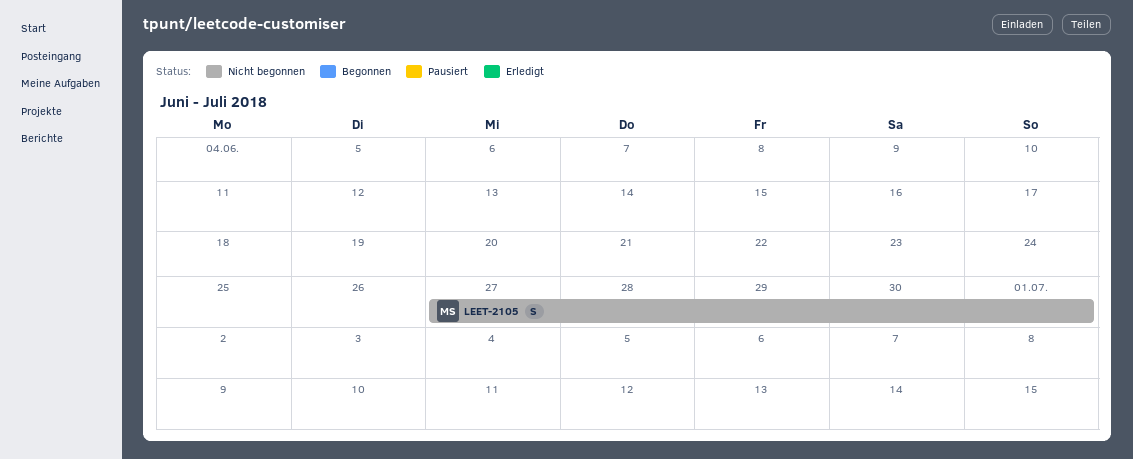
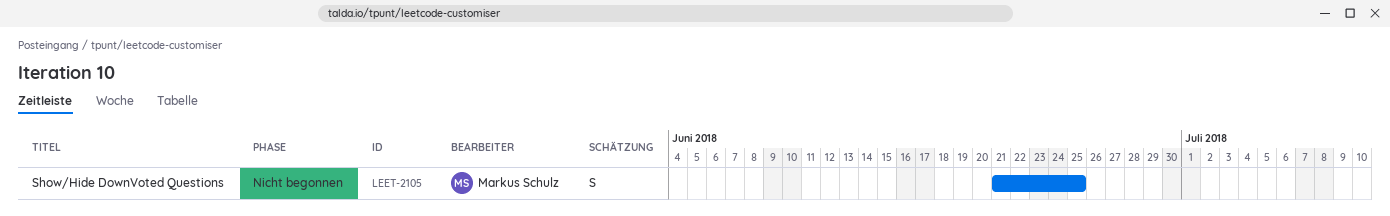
LEET-2105, start: Jun 27 -> Jun 21
LEET-2105, due: Jul 1 -> Jun 25

